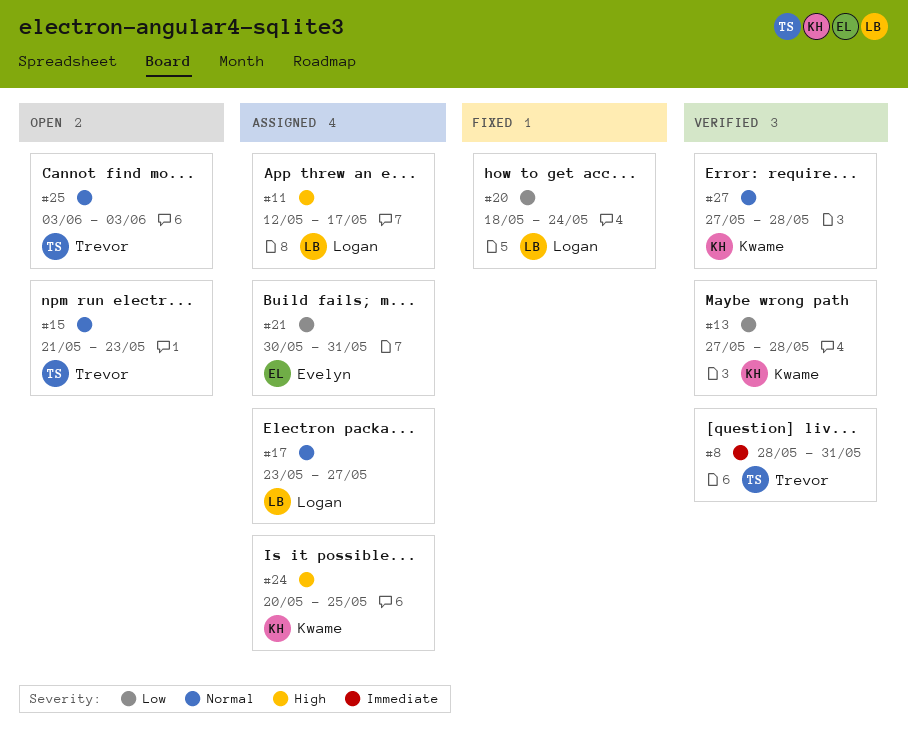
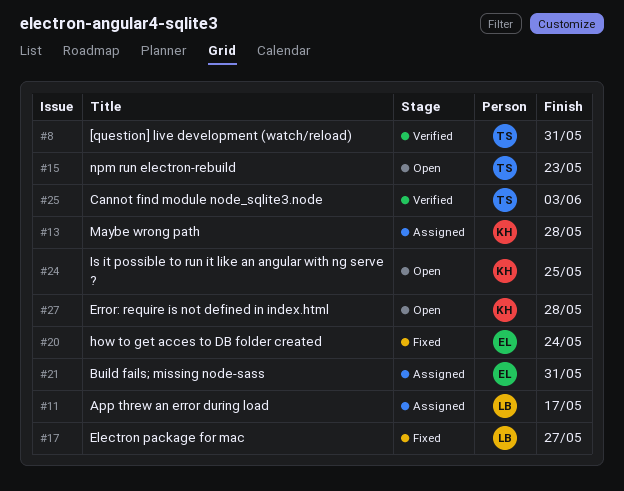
#13, status: Verified -> Assigned
#17, status: Assigned -> Fixed
#20, owner: Logan -> Evelyn
#24, status: Assigned -> Open
#25, status: Open -> Verified
#27, status: Verified -> Open

